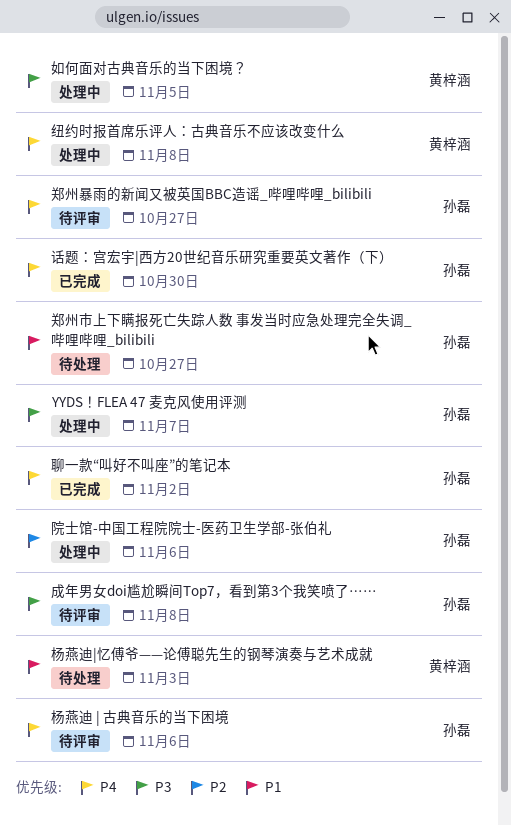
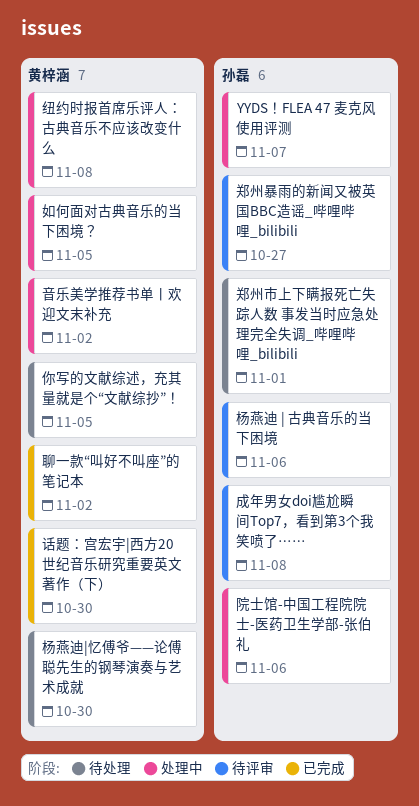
你写的文献综述，充其量就是个“文献综抄”！: none -> present
杨燕迪|忆傅爷——论傅聪先生的钢琴演奏与艺术成就, due: Nov 3 -> Oct 30
聊一款“叫好不叫座”的笔记本, owner: 孙磊 -> 黄梓涵
话题：宫宏宇|西方20世纪音乐研究重要英文著作（下）, owner: 孙磊 -> 黄梓涵
郑州市上下瞒报死亡失踪人数 事发当时应急处理完全失调_哔哩哔哩_bilibili, due: Oct 27 -> Nov 1
音乐美学推荐书单丨欢迎文末补充: none -> present

